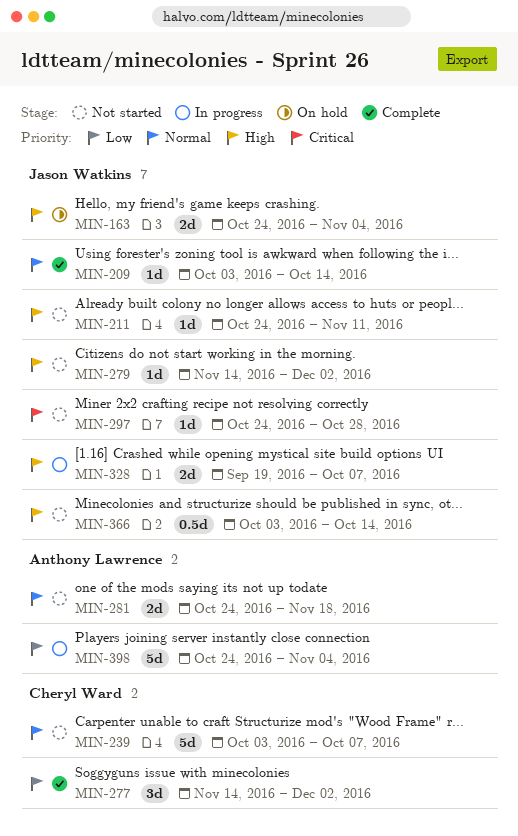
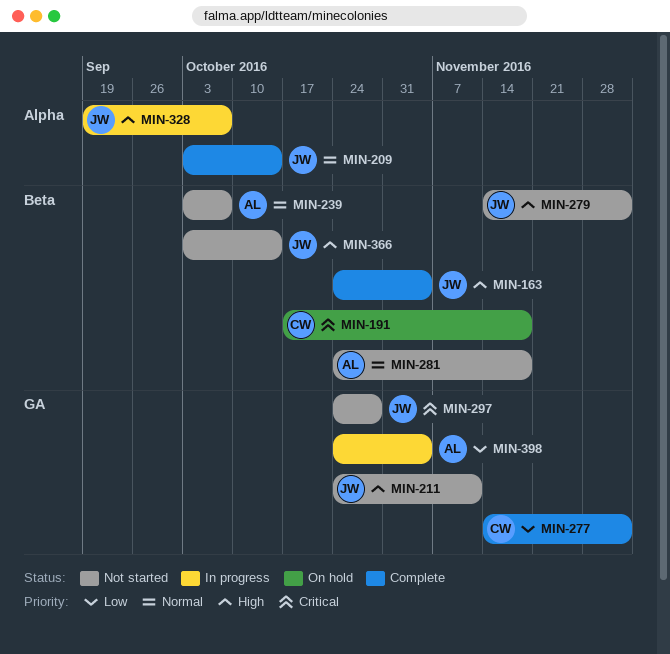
MIN-163, status: On hold -> Complete
MIN-191: none -> present
MIN-239, owner: Cheryl Ward -> Anthony Lawrence

